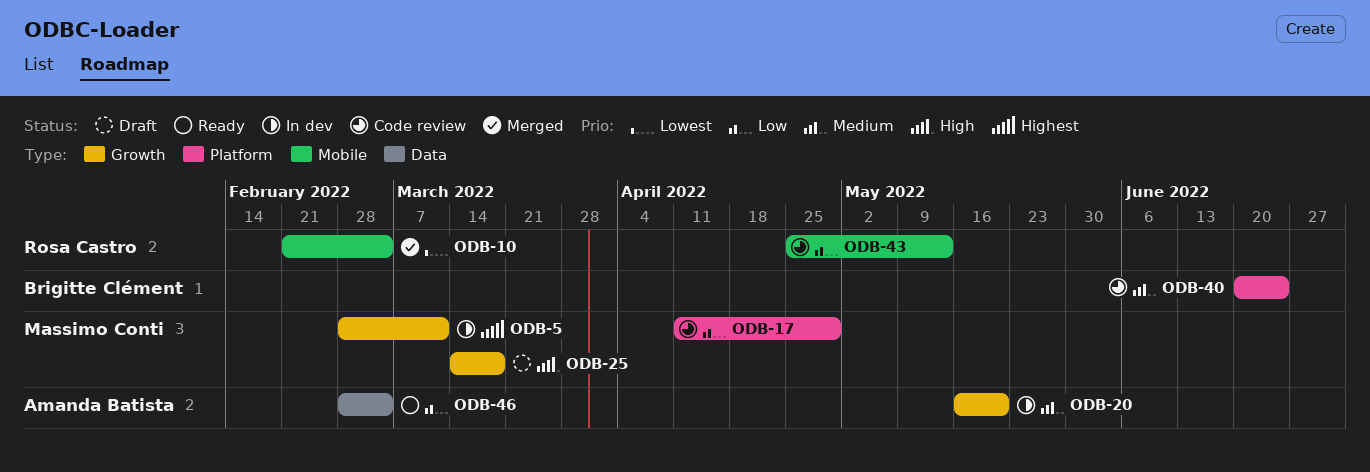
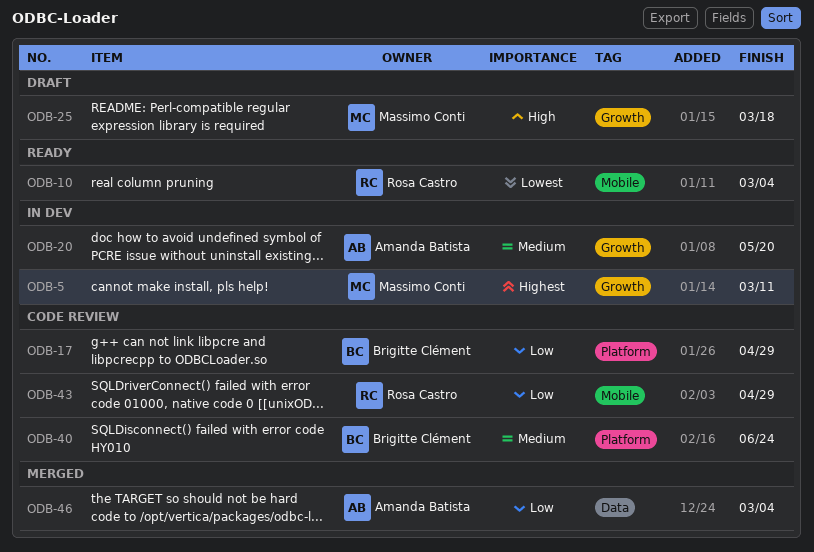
ODB-10, status: Merged -> Ready
ODB-17, owner: Massimo Conti -> Brigitte Clément
ODB-43, due: May 13 -> Apr 29
ODB-46, status: Ready -> Merged

